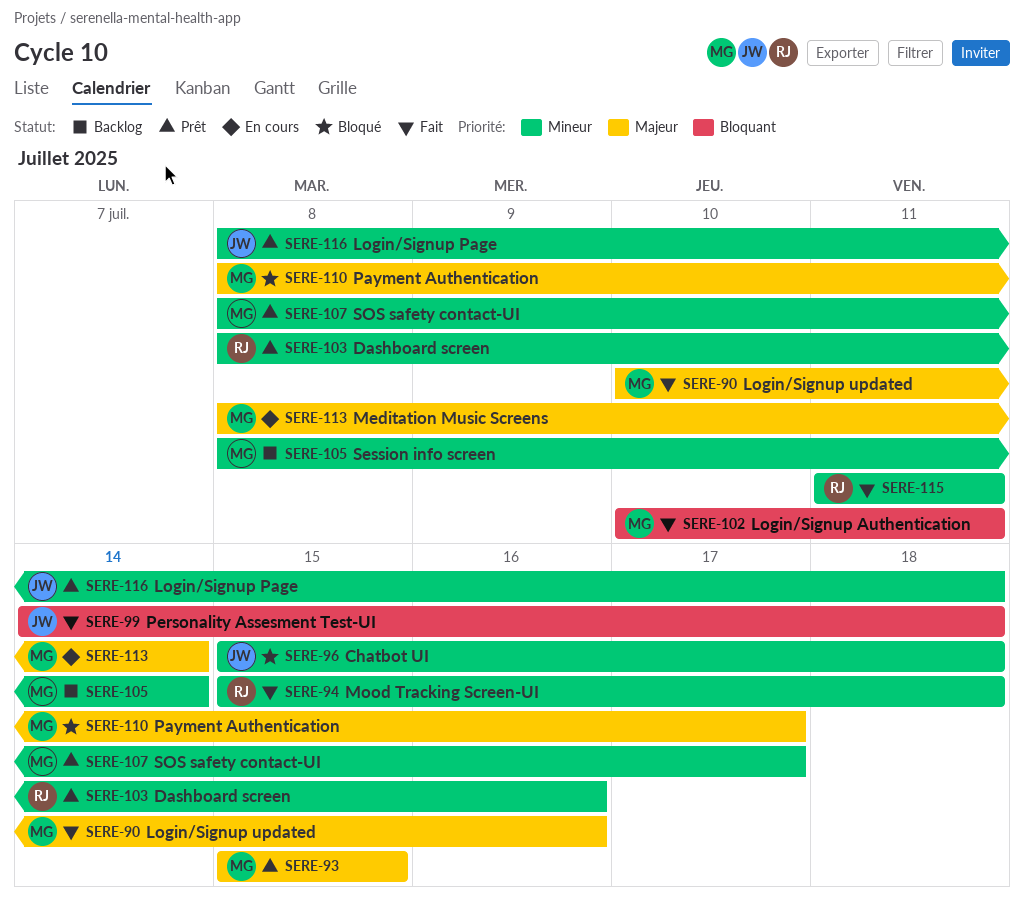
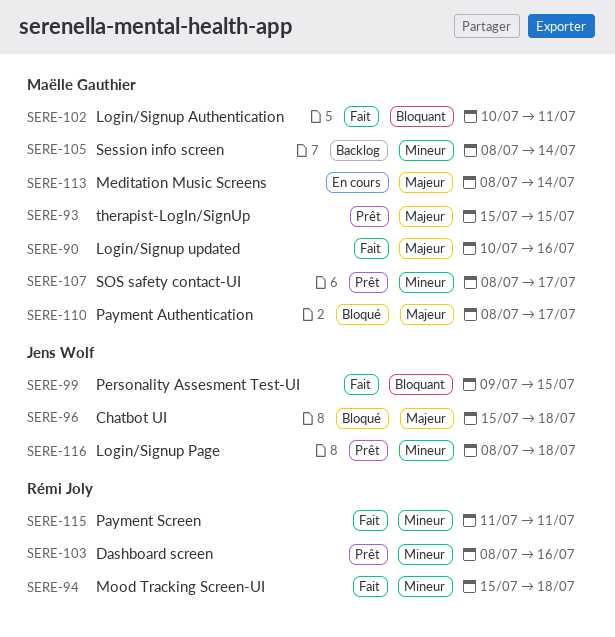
SERE-96, priority: Mineur -> Majeur
SERE-99, start: Jul 14 -> Jul 9
SERE-99, due: Jul 18 -> Jul 15

